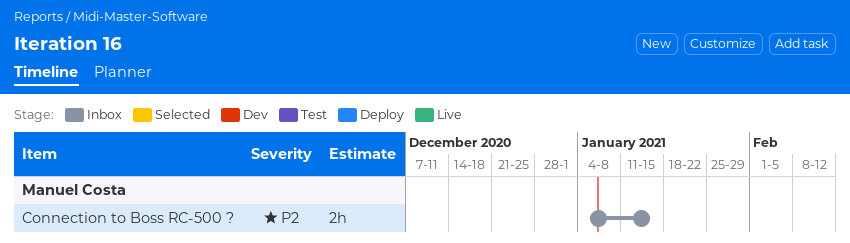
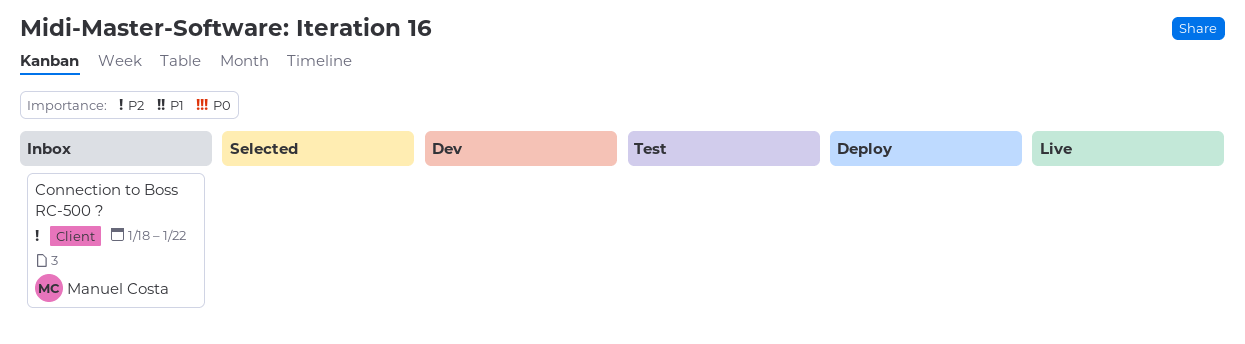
Connection to Boss RC-500 ?, start: Jan 4 -> Jan 18
Connection to Boss RC-500 ?, due: Jan 15 -> Jan 22

